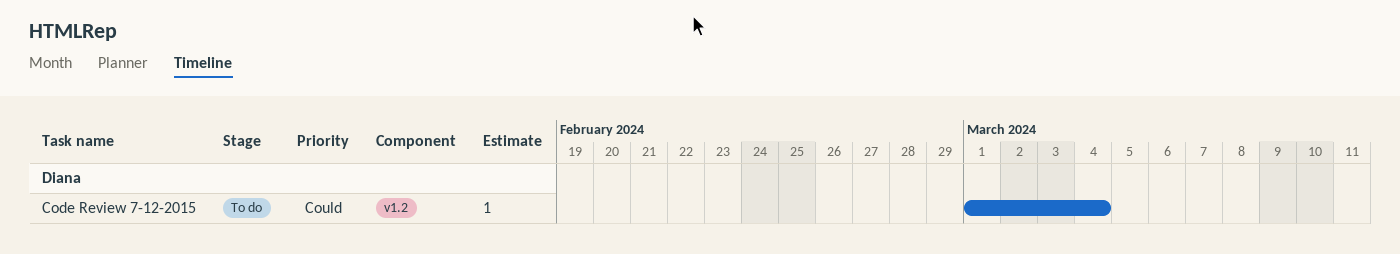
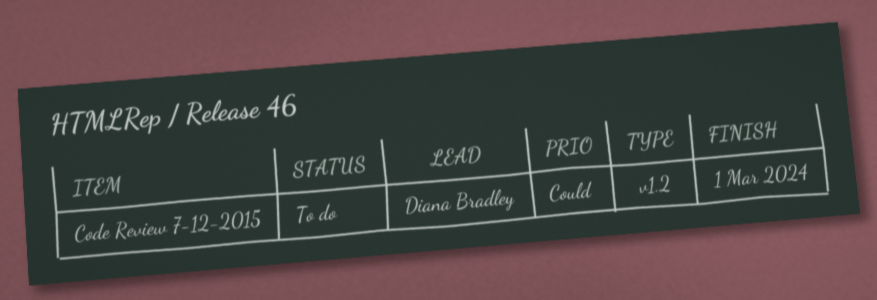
Code Review 7-12-2015, due: Mar 4 -> Mar 1

